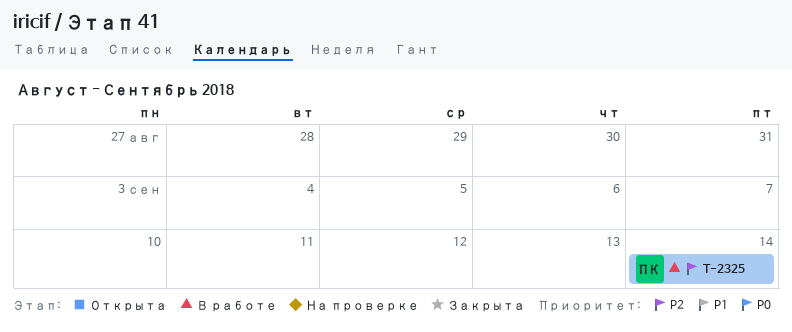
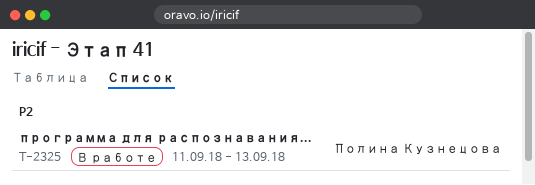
T-2325, start: Sep 14 -> Sep 11
T-2325, due: Sep 14 -> Sep 13

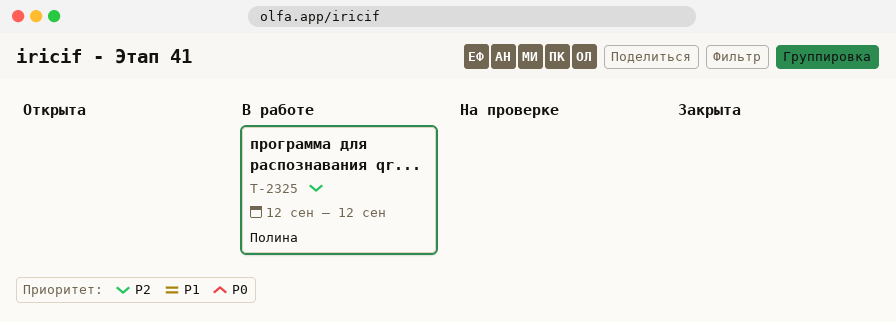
T-2325, start: Sep 11 -> Sep 12
T-2325, due: Sep 13 -> Sep 12

